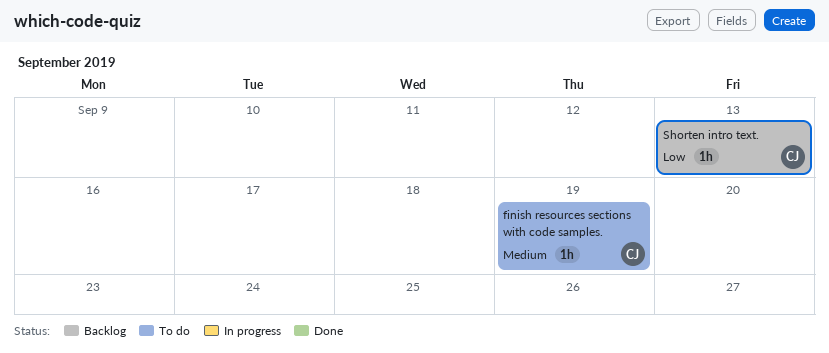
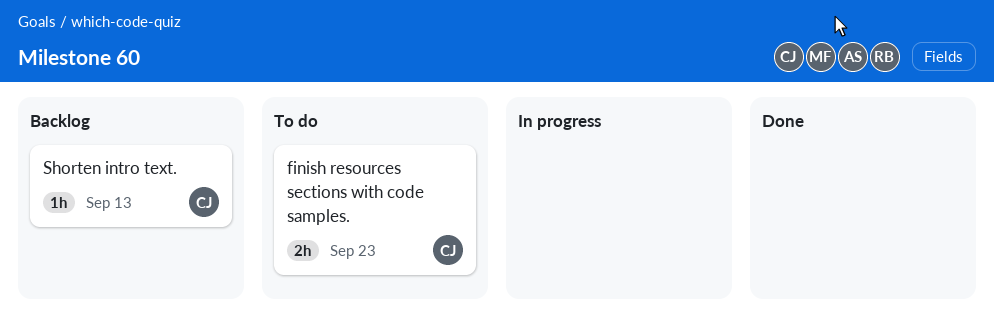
finish resources sections with code samples., estimate: 1h -> 2h
finish resources sections with code samples., due: Sep 19 -> Sep 23

